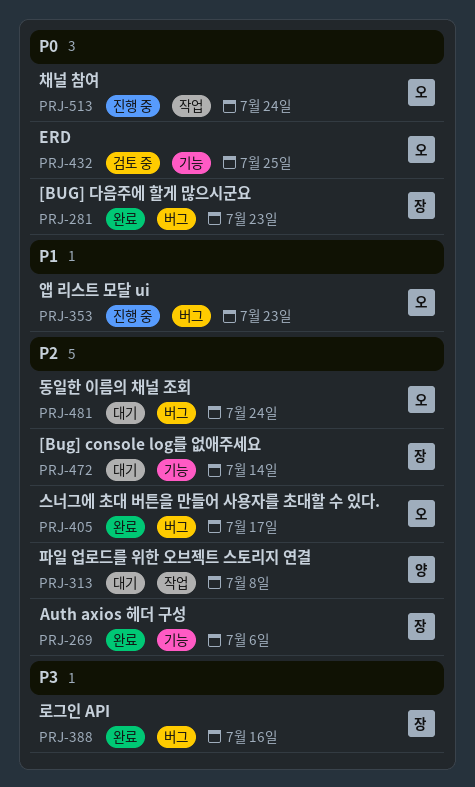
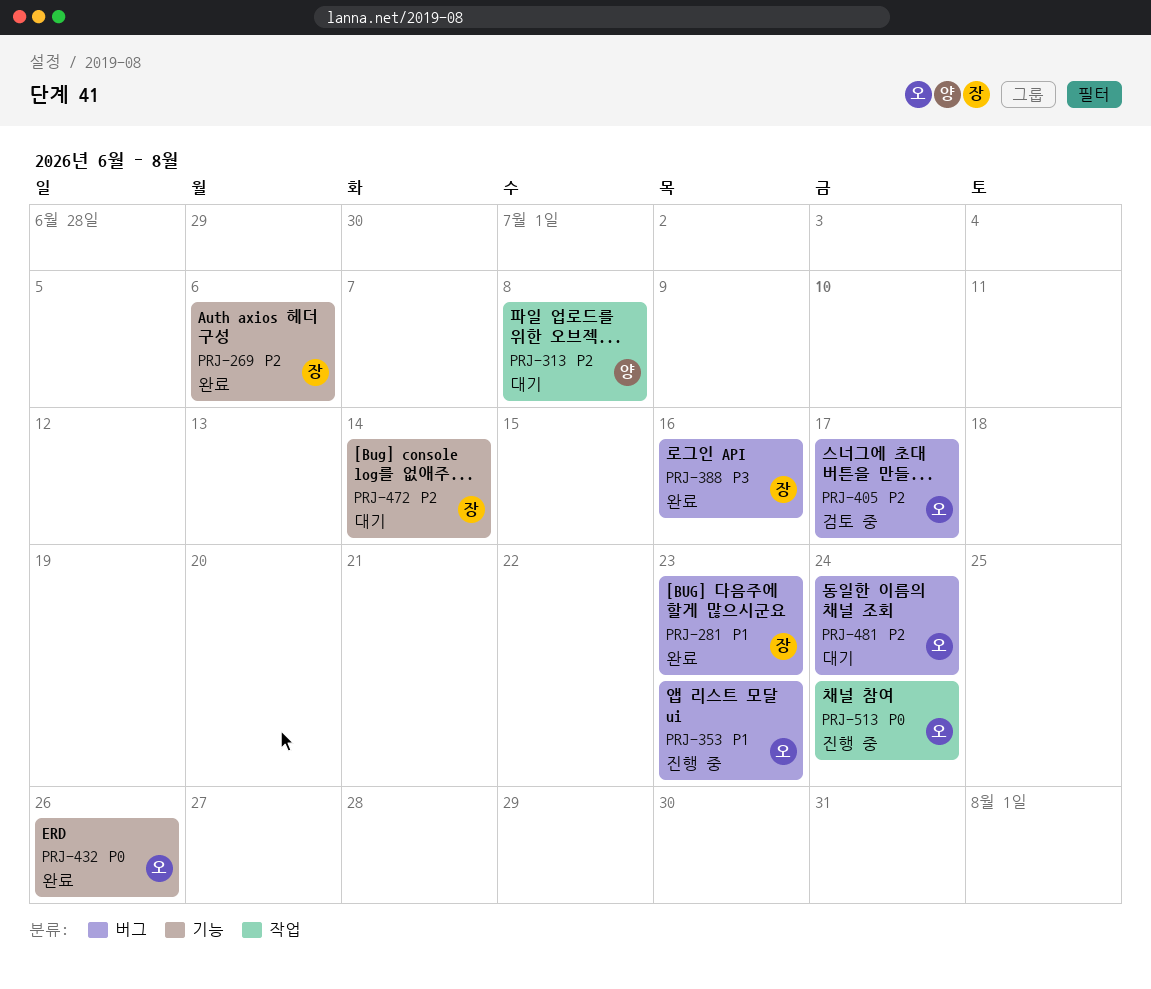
PRJ-281, priority: P0 -> P1
PRJ-405, status: 완료 -> 검토 중
PRJ-432, status: 검토 중 -> 완료
PRJ-432, due: Jul 25 -> Jul 26

